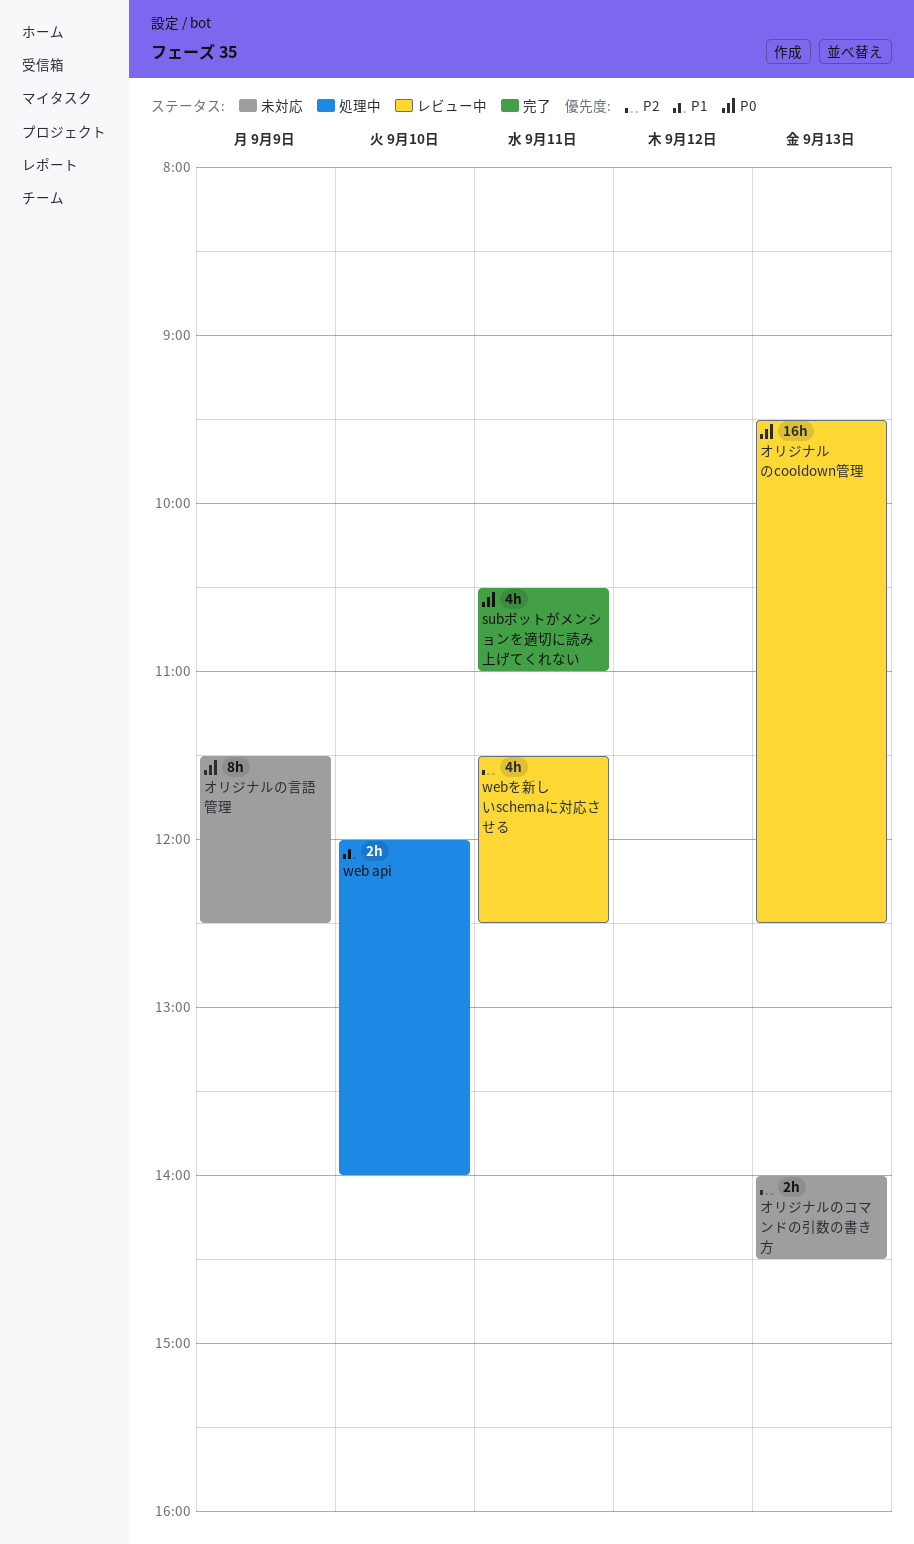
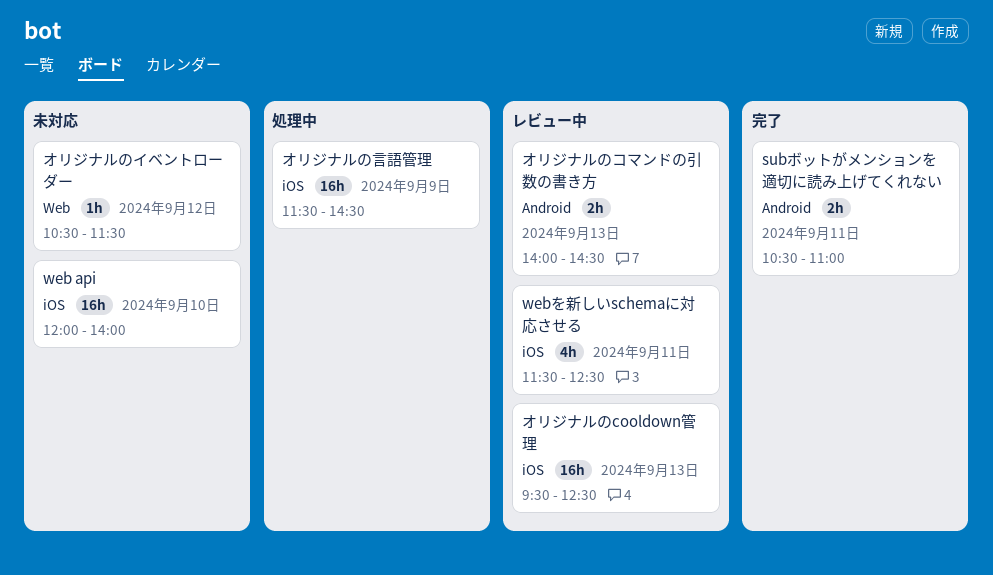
subボットがメンションを適切に読み上げてくれない, estimate: 4h -> 2h
web api, status: 処理中 -> 未対応
web api, estimate: 2h -> 16h
オリジナルのイベントローダー: none -> present
オリジナルのコマンドの引数の書き方, status: 未対応 -> レビュー中
オリジナルの言語管理, status: 未対応 -> 処理中
オリジナルの言語管理, estimate: 8h -> 16h
オリジナルの言語管理, ends: 12:30 -> 14:30

